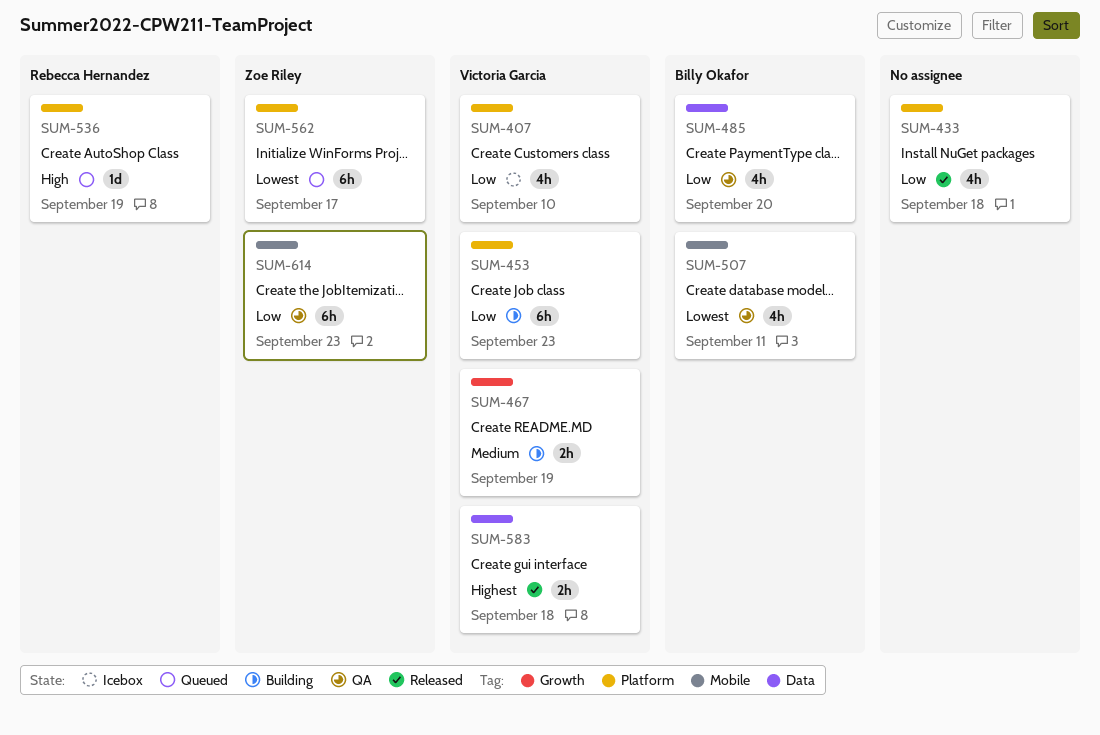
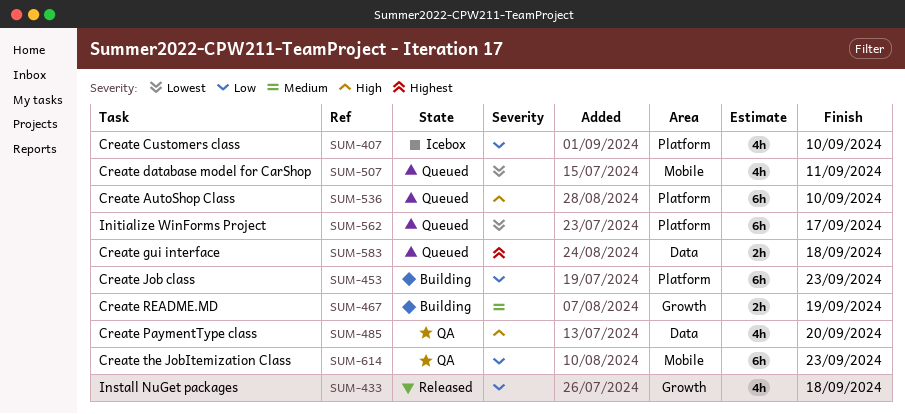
SUM-433, label: Platform -> Growth
SUM-485, priority: Low -> High
SUM-507, status: QA -> Queued
SUM-536, estimate: 1d -> 6h
SUM-536, due: Sep 19 -> Sep 10
SUM-583, status: Released -> Queued

